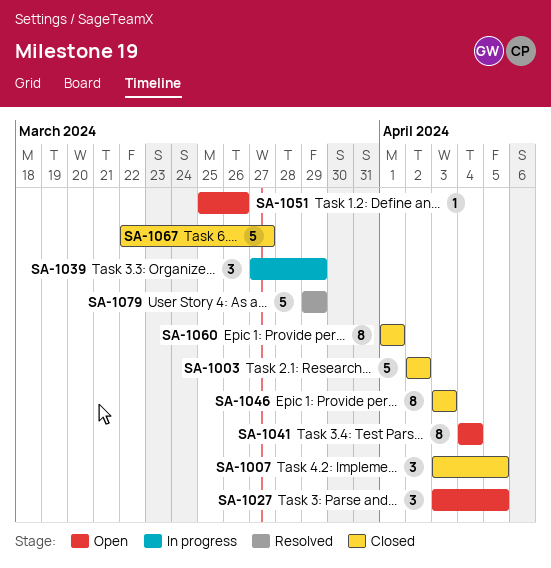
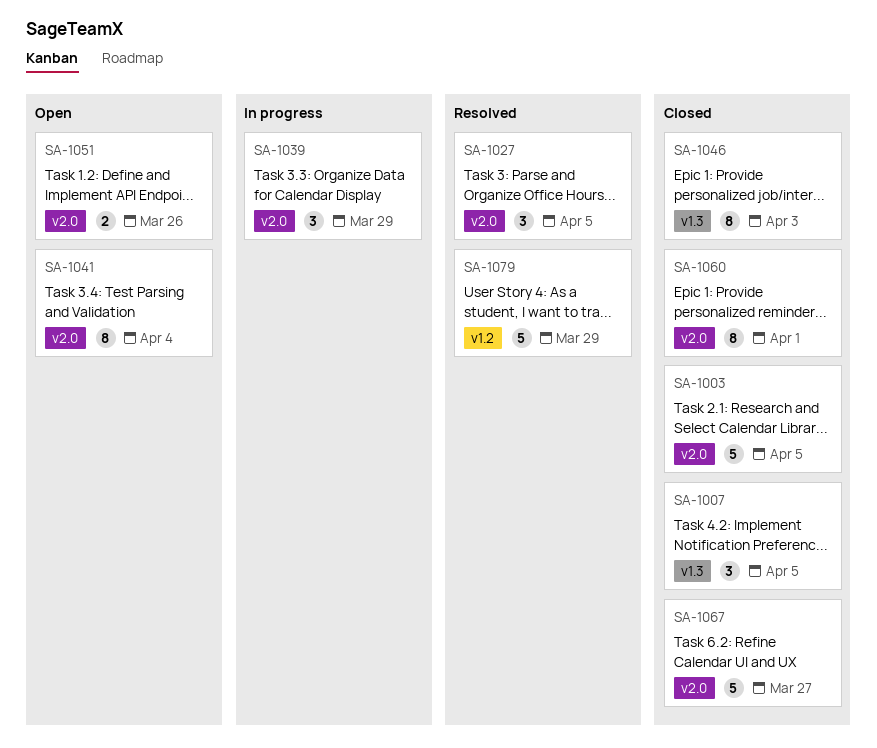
SA-1003, due: Apr 2 -> Apr 5
SA-1027, status: Open -> Resolved
SA-1051, estimate: 1 -> 2

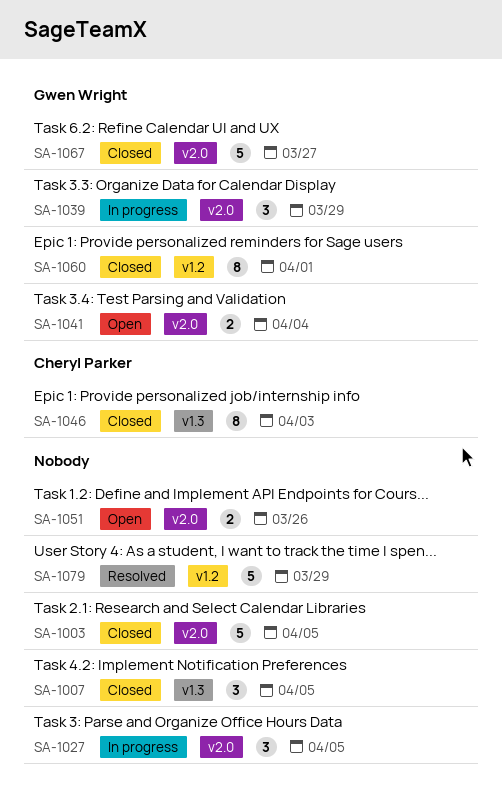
SA-1027, status: Resolved -> In progress
SA-1041, estimate: 8 -> 2
SA-1060, label: v2.0 -> v1.2

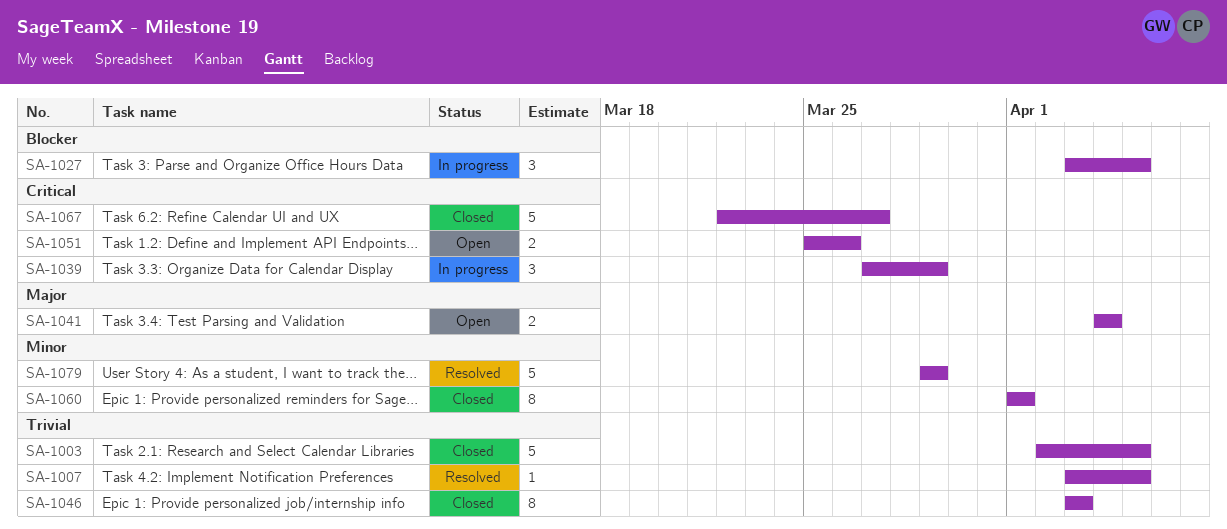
SA-1007, status: Closed -> Resolved
SA-1007, estimate: 3 -> 1

